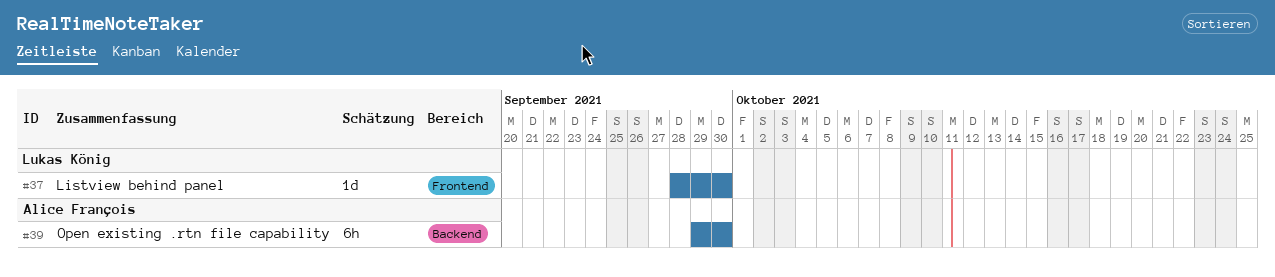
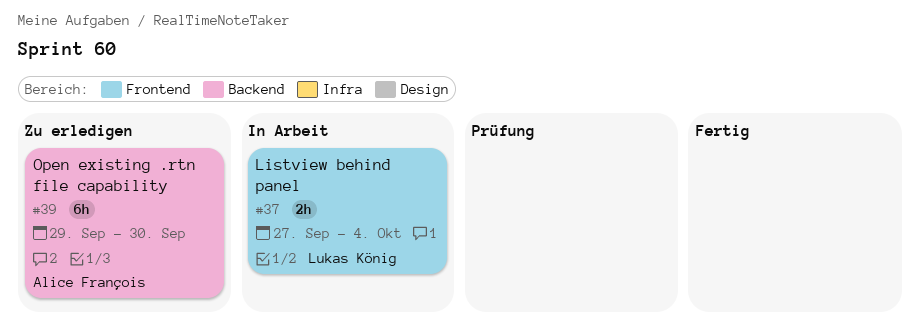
#37, estimate: 1d -> 2h
#37, start: Sep 28 -> Sep 27
#37, due: Sep 30 -> Oct 4

